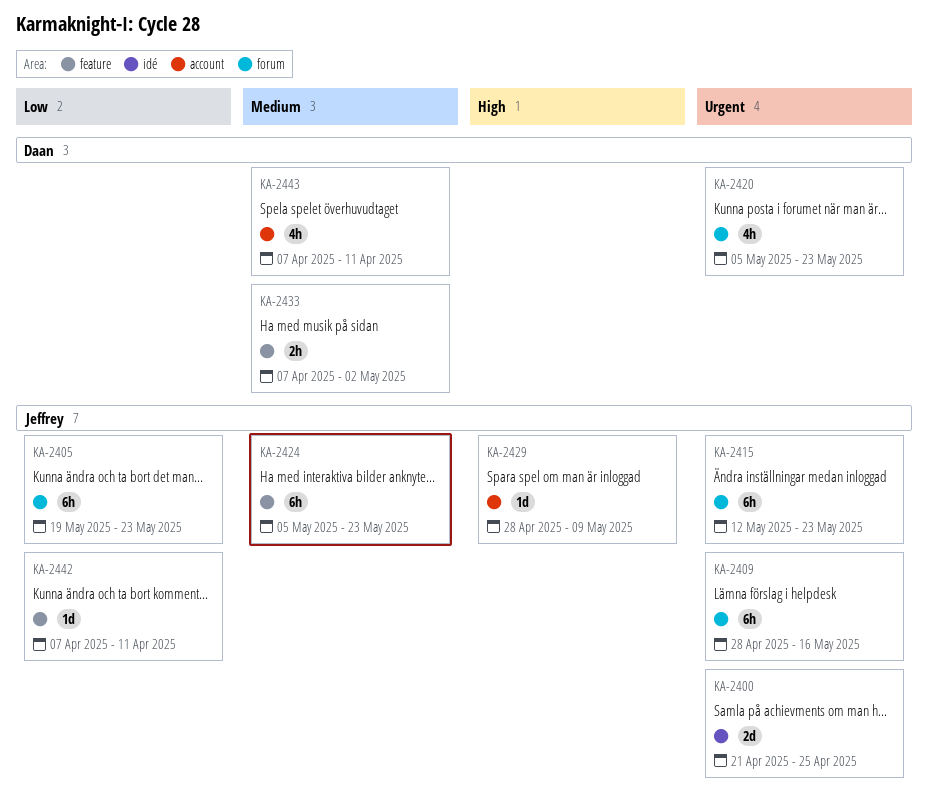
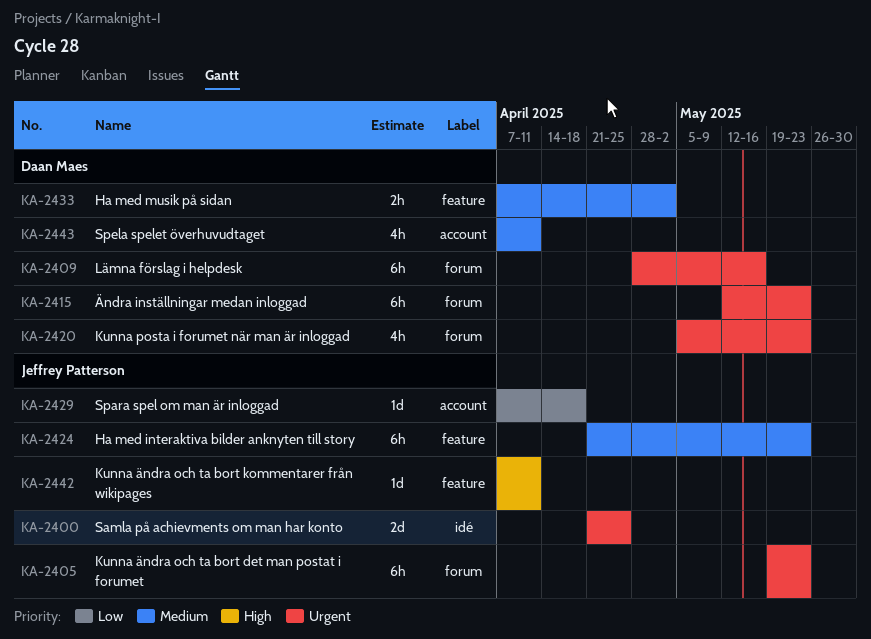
KA-2405, priority: Low -> Urgent
KA-2409, owner: Jeffrey Patterson -> Daan Maes
KA-2415, owner: Jeffrey Patterson -> Daan Maes
KA-2424, start: May 5 -> Apr 21
KA-2429, priority: High -> Low
KA-2429, start: Apr 28 -> Apr 7
KA-2429, due: May 9 -> Apr 18
KA-2442, priority: Low -> High

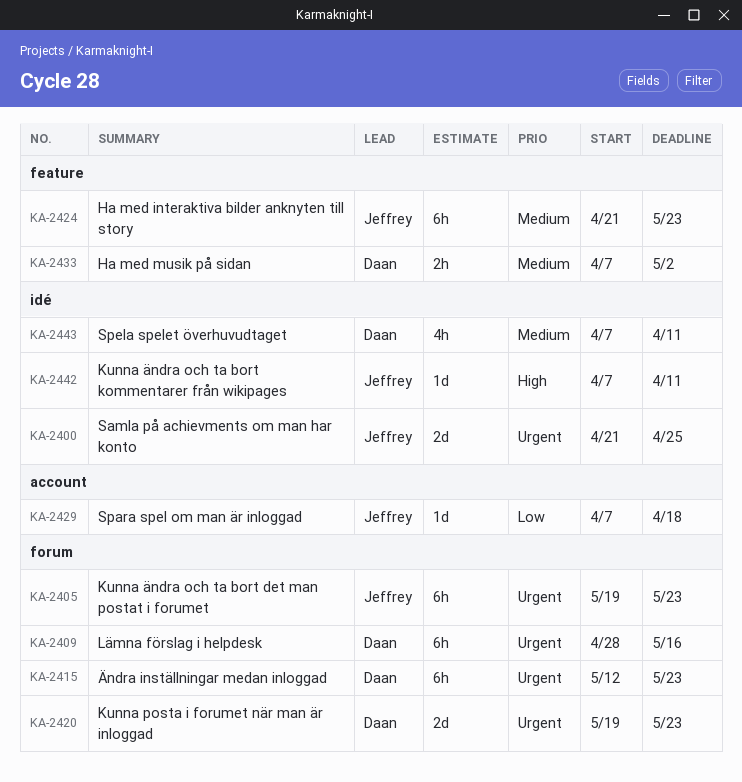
KA-2420, estimate: 4h -> 2d
KA-2420, start: May 5 -> May 19
KA-2442, label: feature -> idé
KA-2443, label: account -> idé

